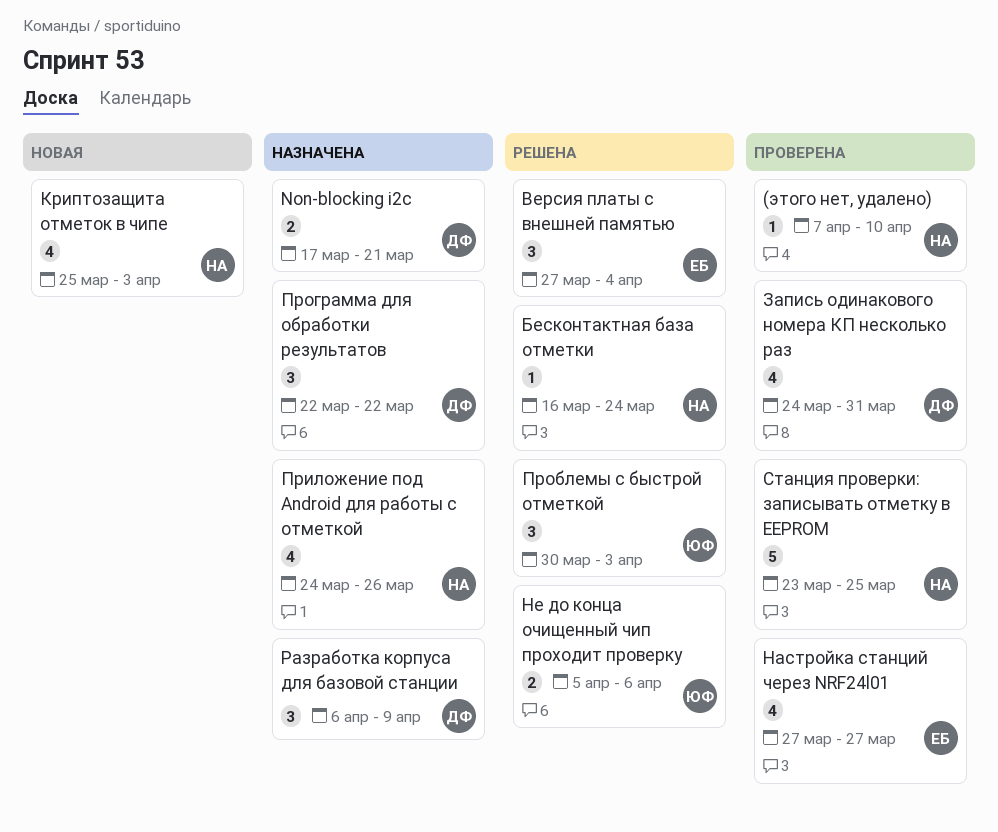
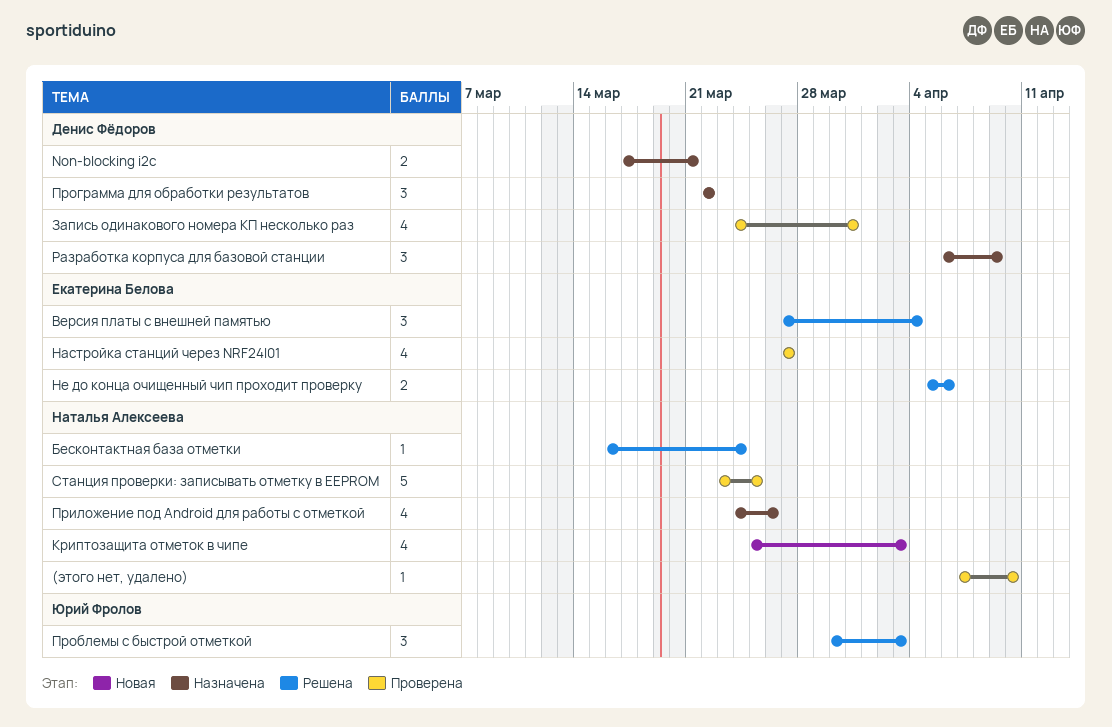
Не до конца очищенный чип проходит проверку, owner: Юрий Фролов -> Екатерина Белова

